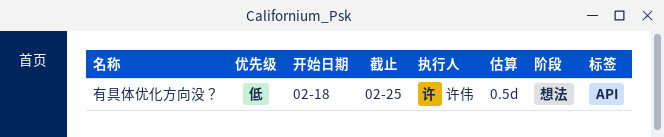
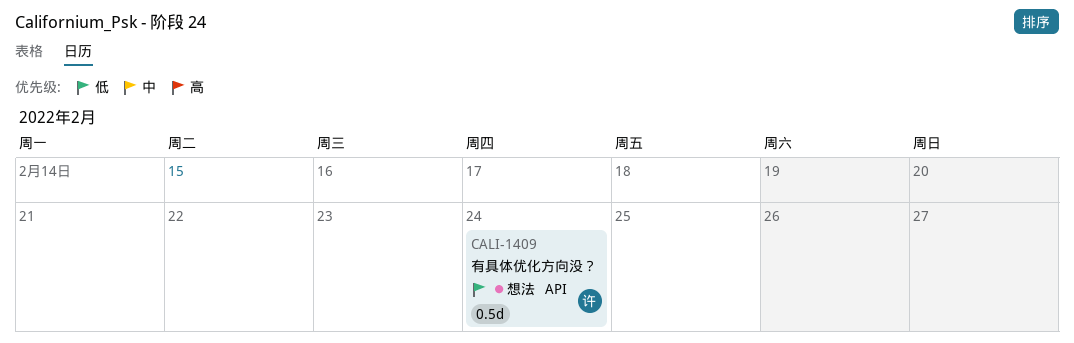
有具体优化方向没？, due: Feb 25 -> Feb 24

